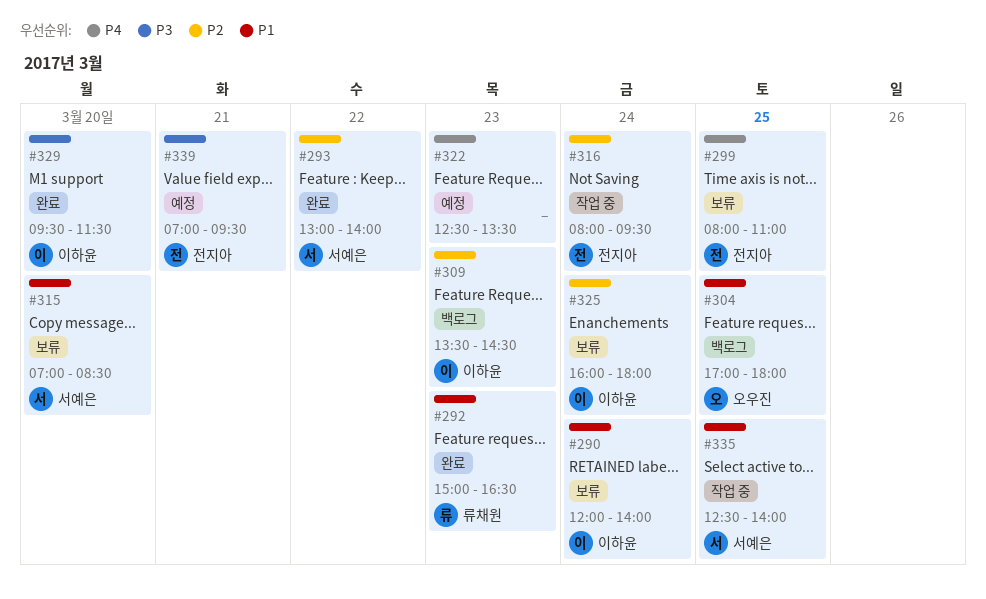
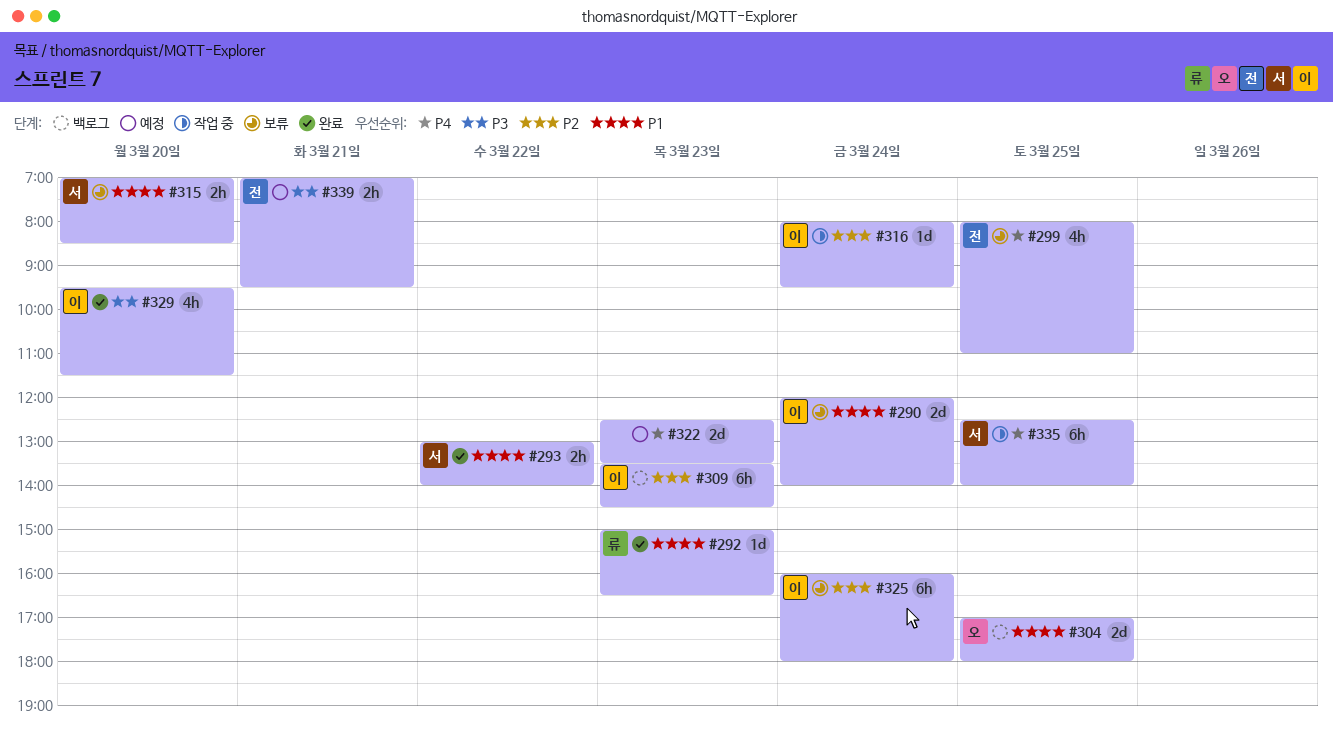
#293, priority: P2 -> P1
#316, owner: 전지아 -> 이하윤
#335, priority: P1 -> P4

